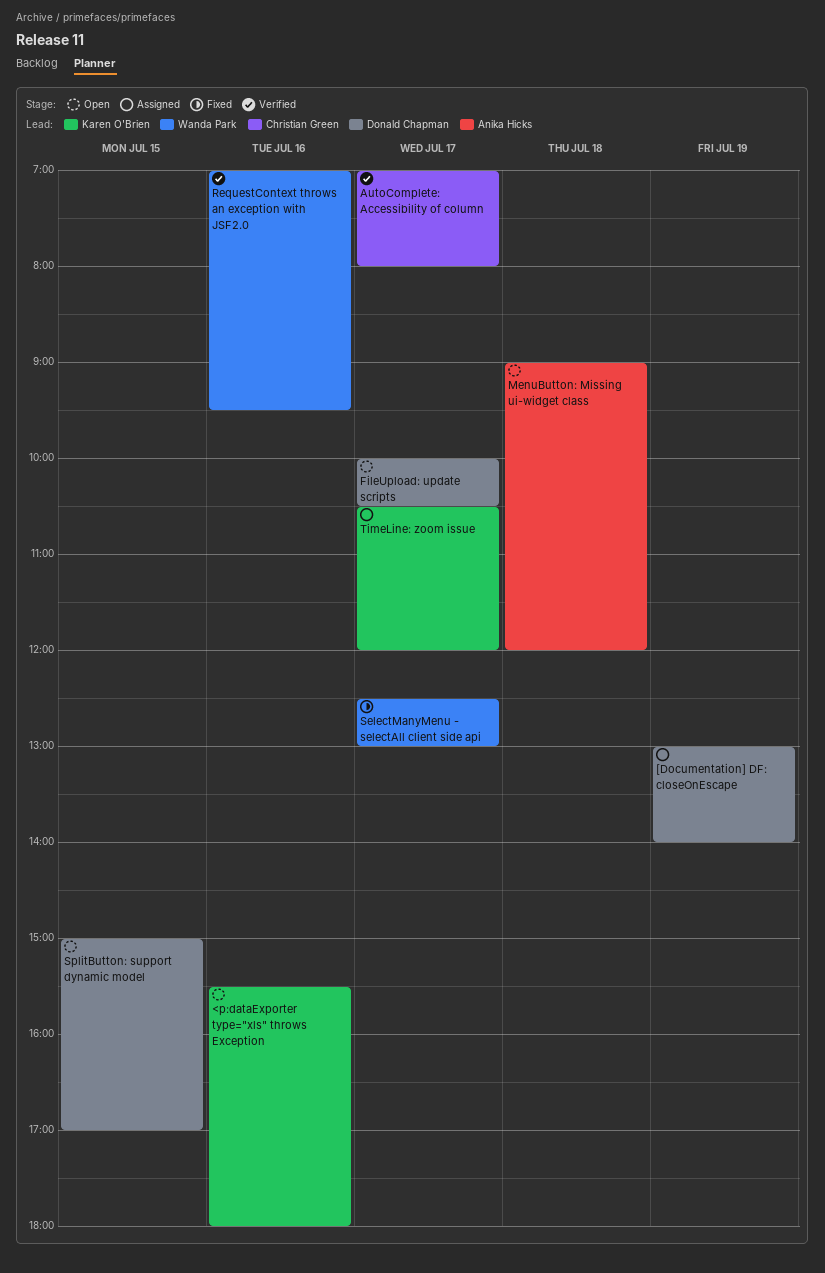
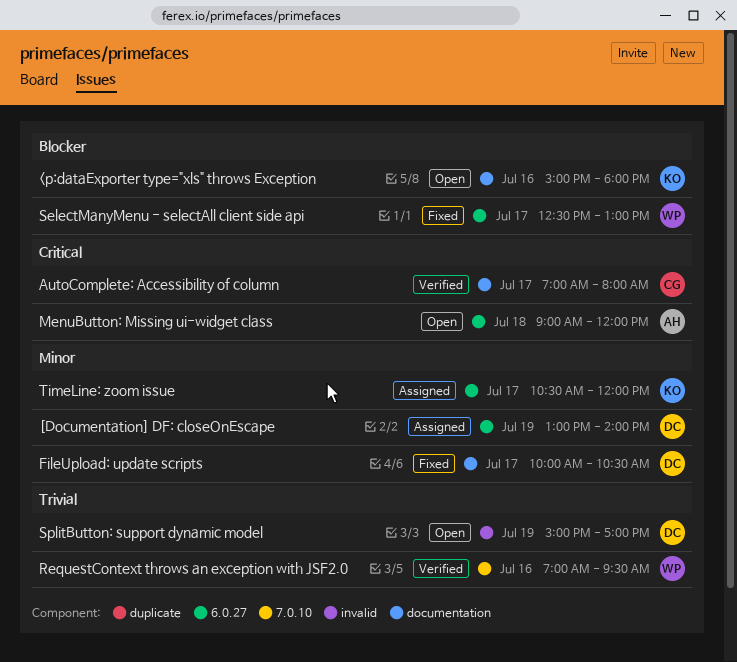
<p:dataExporter type="xls" throws Exception, begins: 15:30 -> 15:00
FileUpload: update scripts, status: Open -> Fixed
SplitButton: support dynamic model, day: Jul 15 -> Jul 19

